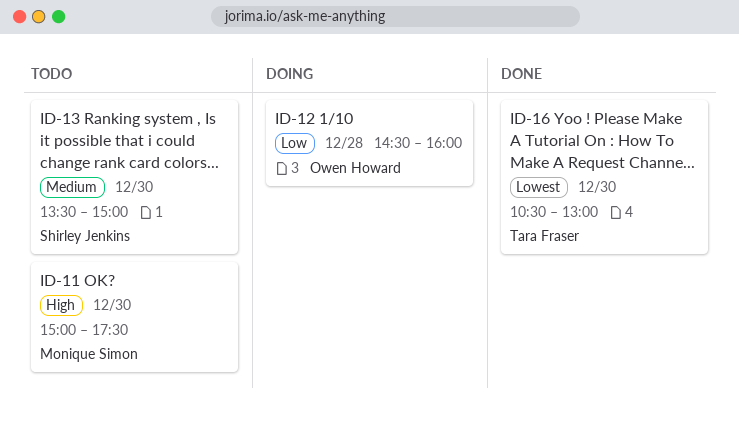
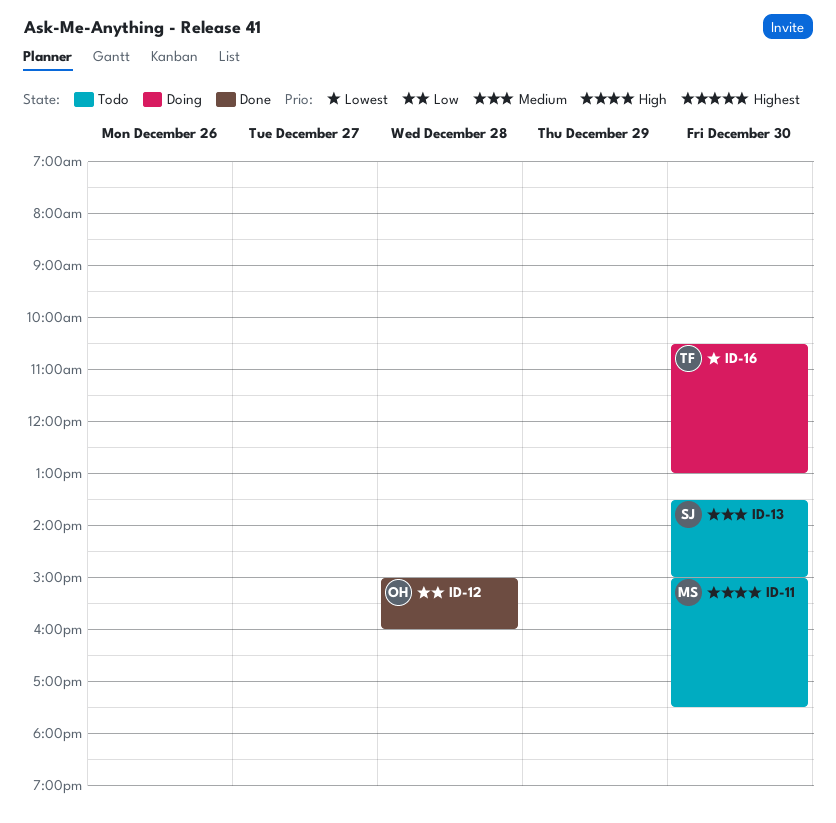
ID-12, status: Doing -> Done
ID-12, begins: 14:30 -> 15:00
ID-16, status: Done -> Doing

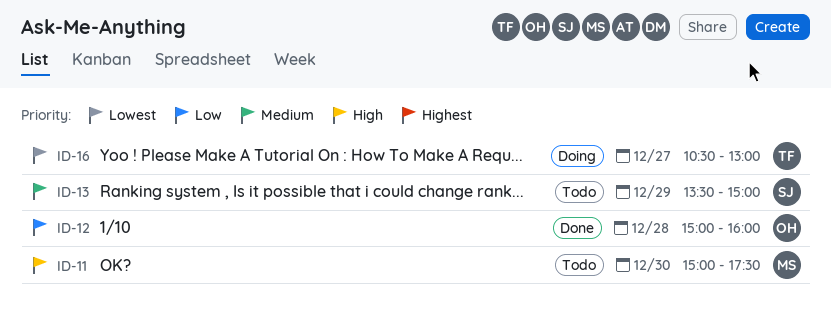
ID-13, day: Dec 30 -> Dec 29
ID-16, day: Dec 30 -> Dec 27

